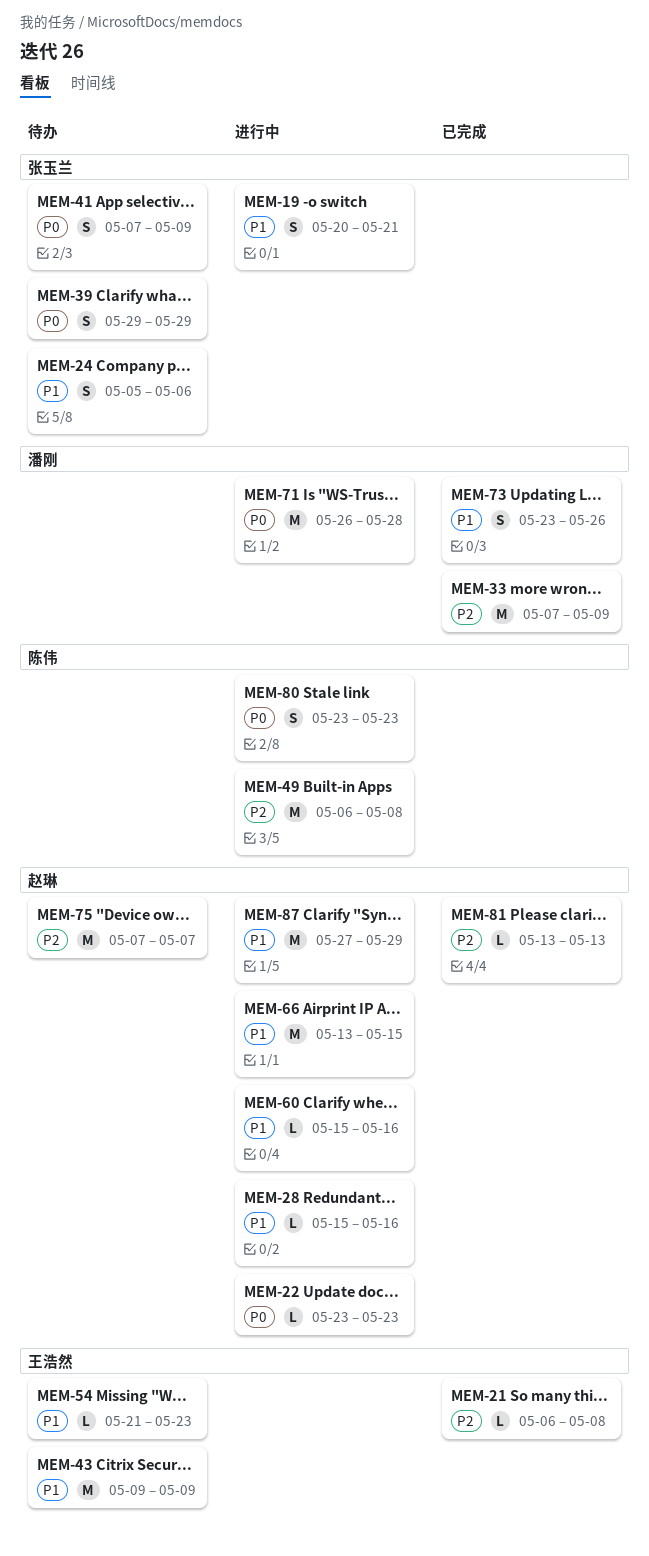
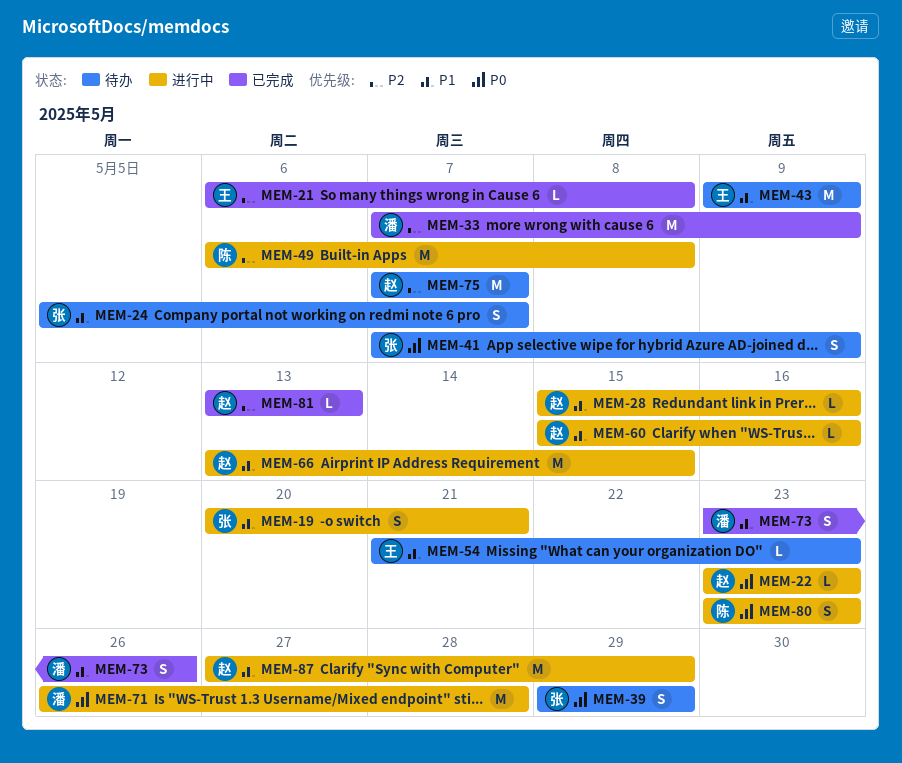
MEM-24, due: May 6 -> May 7

